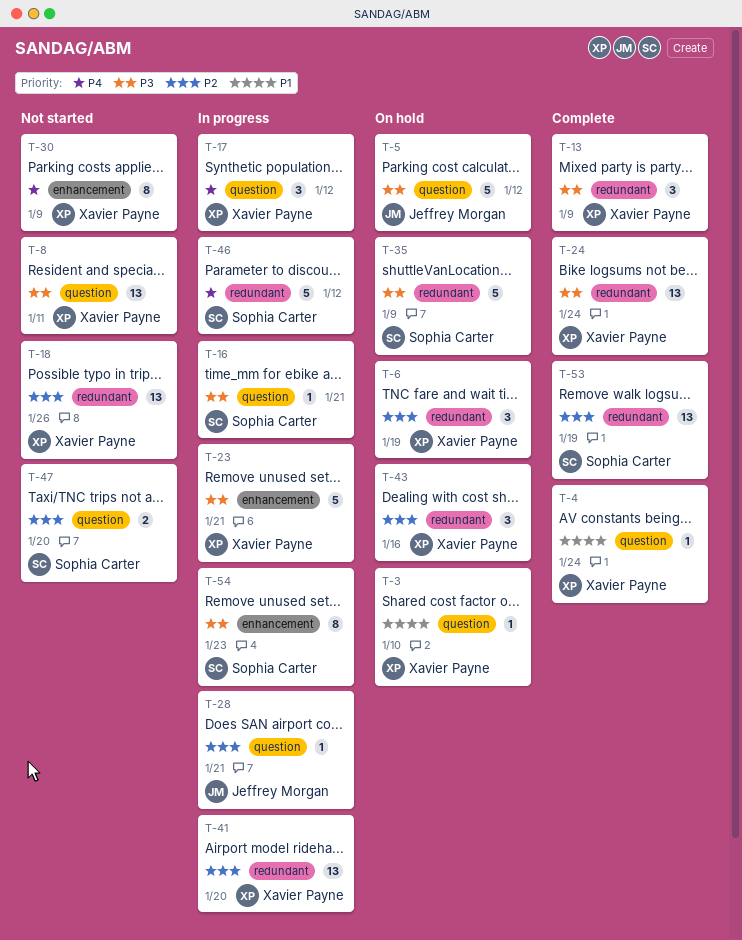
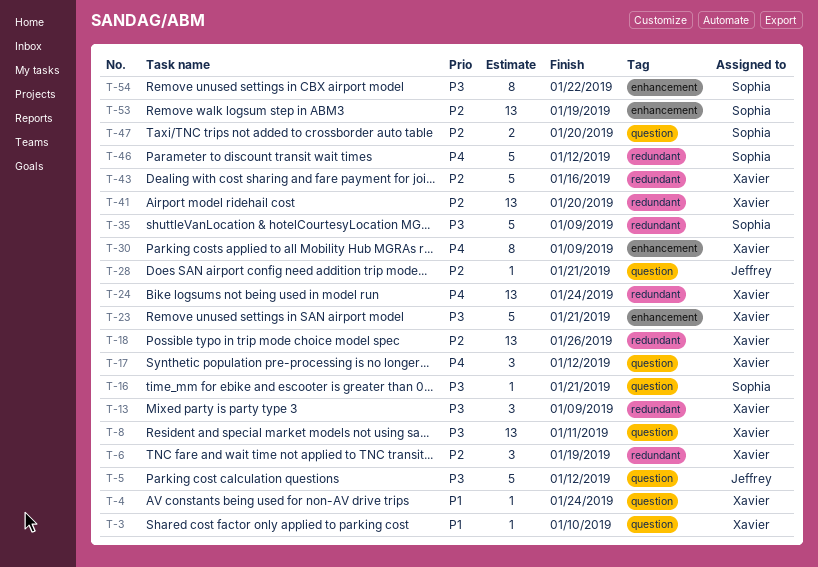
T-24, priority: P3 -> P4
T-43, estimate: 3 -> 5
T-53, label: redundant -> enhancement
T-54, due: Jan 23 -> Jan 22

